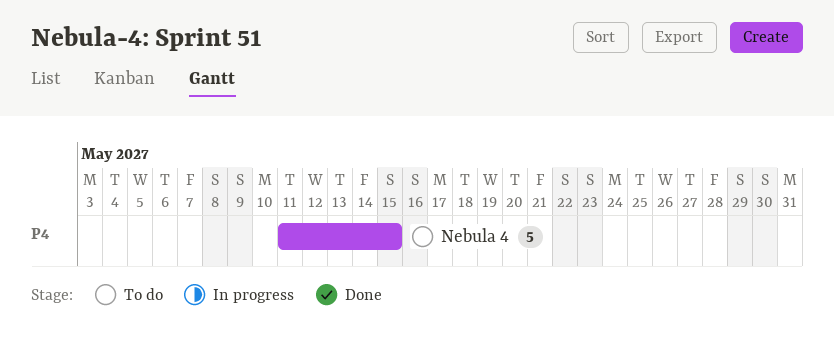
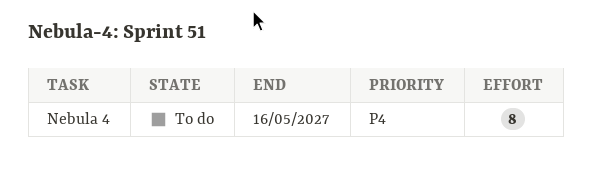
Nebula 4, estimate: 5 -> 8
Nebula 4, due: May 15 -> May 16

